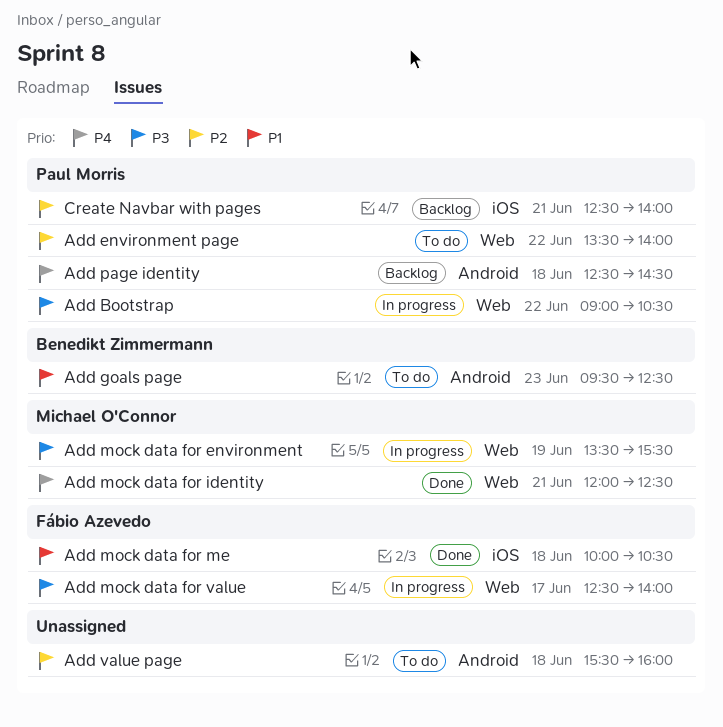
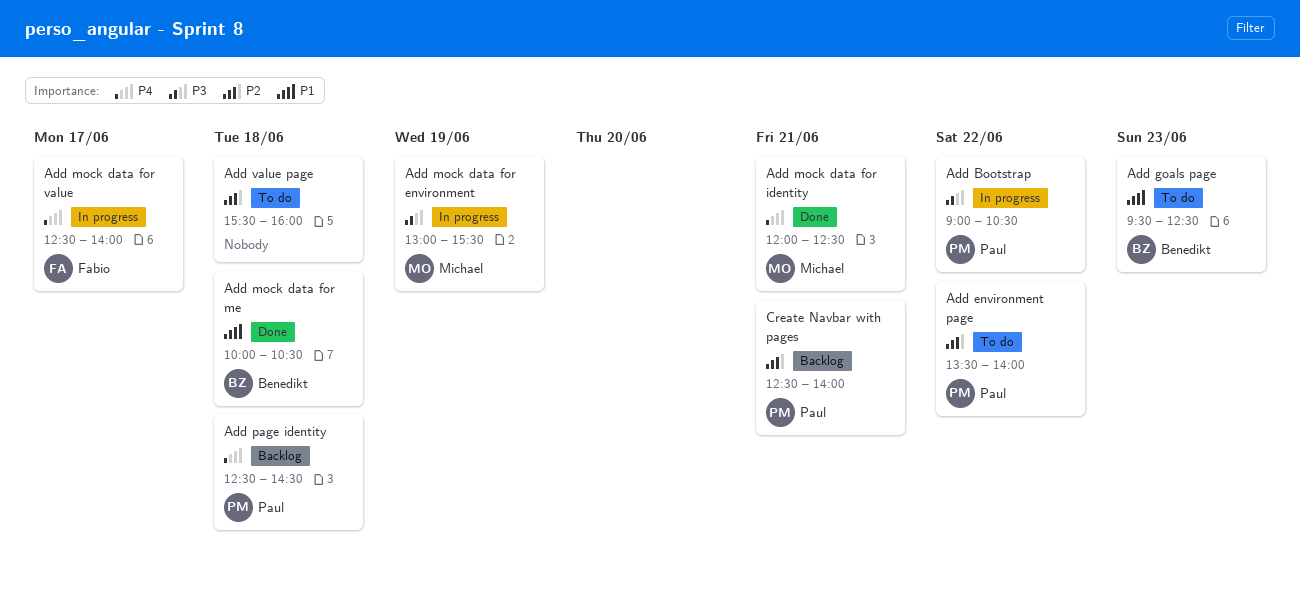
Add mock data for environment, begins: 13:30 -> 13:00
Add mock data for me, owner: Fábio Azevedo -> Benedikt Zimmermann
Add mock data for value, priority: P3 -> P4

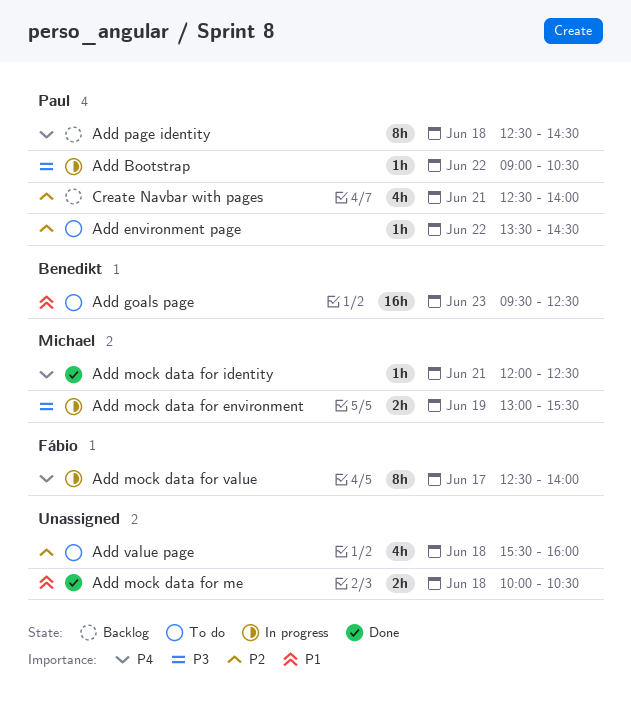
Add environment page, ends: 14:00 -> 14:30
Add mock data for me, owner: Benedikt -> none

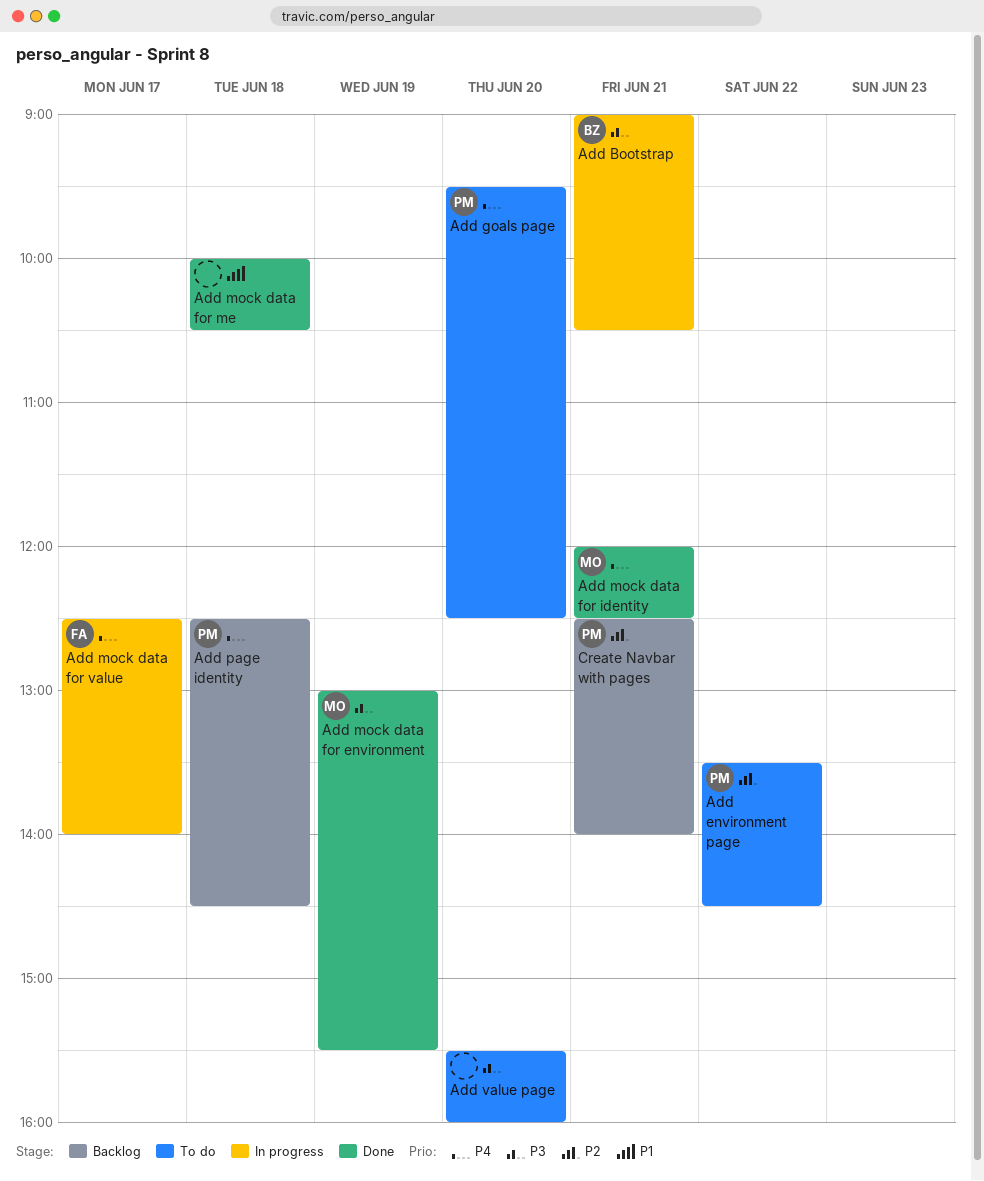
Add Bootstrap, owner: Paul -> Benedikt
Add Bootstrap, day: Jun 22 -> Jun 21
Add goals page, owner: Benedikt -> Paul
Add goals page, priority: P1 -> P4
Add goals page, day: Jun 23 -> Jun 20
Add mock data for environment, status: In progress -> Done
Add value page, priority: P2 -> P3
Add value page, day: Jun 18 -> Jun 20

